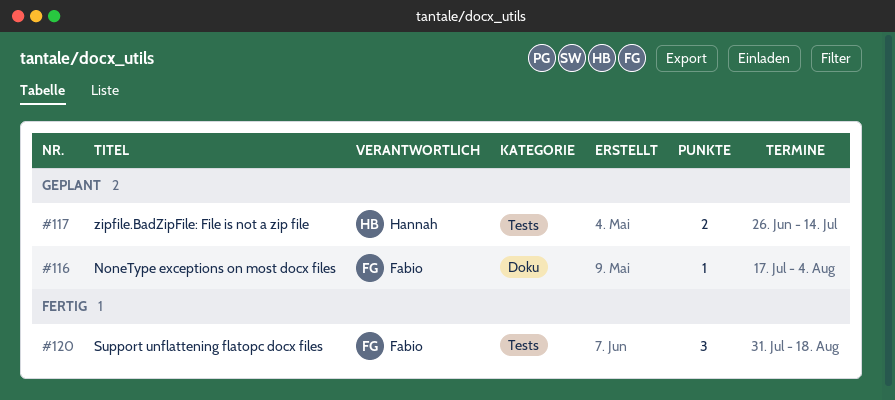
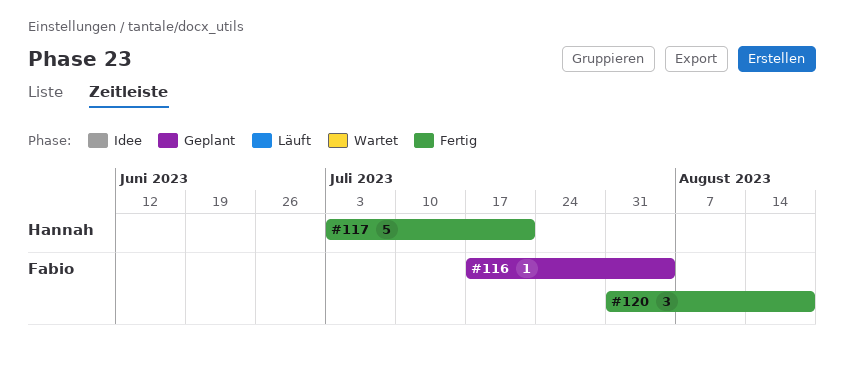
#117, status: Geplant -> Fertig
#117, estimate: 2 -> 5
#117, start: Jun 26 -> Jul 3
#117, due: Jul 14 -> Jul 21

